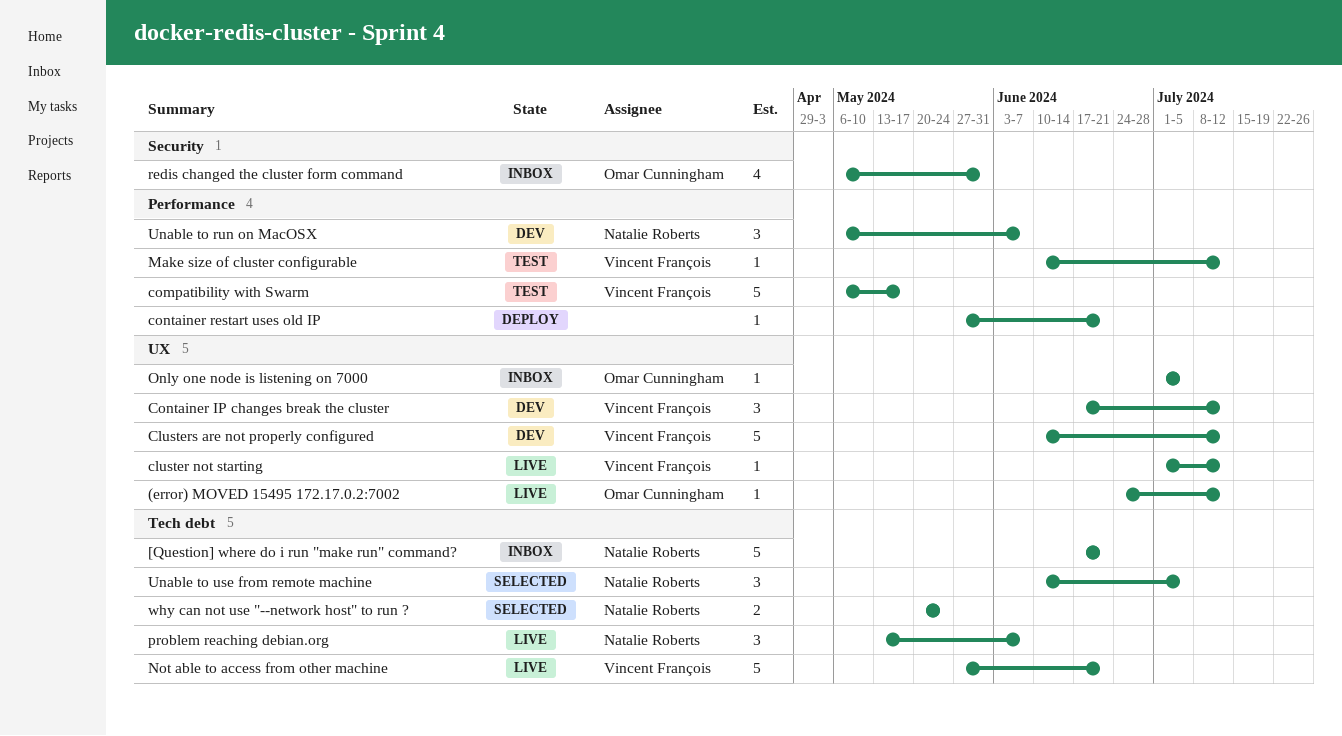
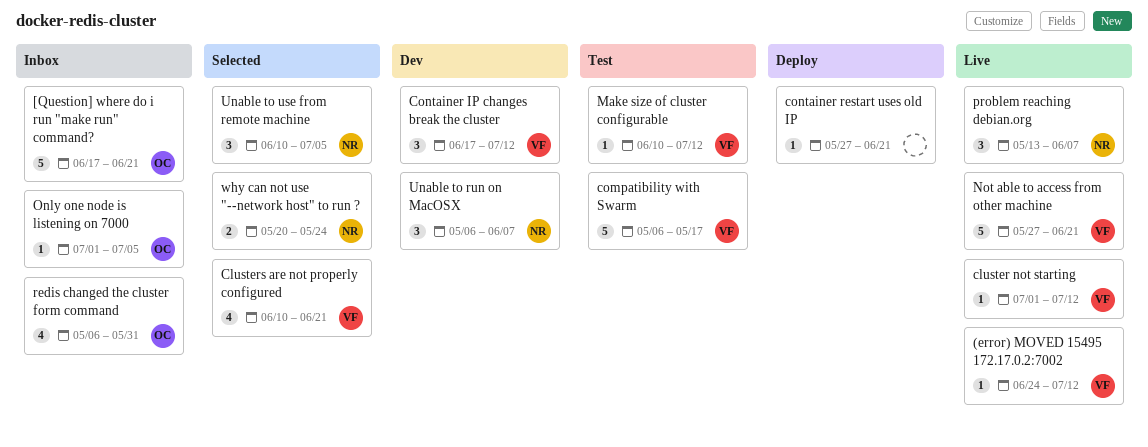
(error) MOVED 15495 172.17.0.2:7002, owner: Omar Cunningham -> Vincent François
[Question] where do i run "make run" command?, owner: Natalie Roberts -> Omar Cunningham
Clusters are not properly configured, status: Dev -> Selected
Clusters are not properly configured, estimate: 5 -> 4
Clusters are not properly configured, due: Jul 12 -> Jun 21

